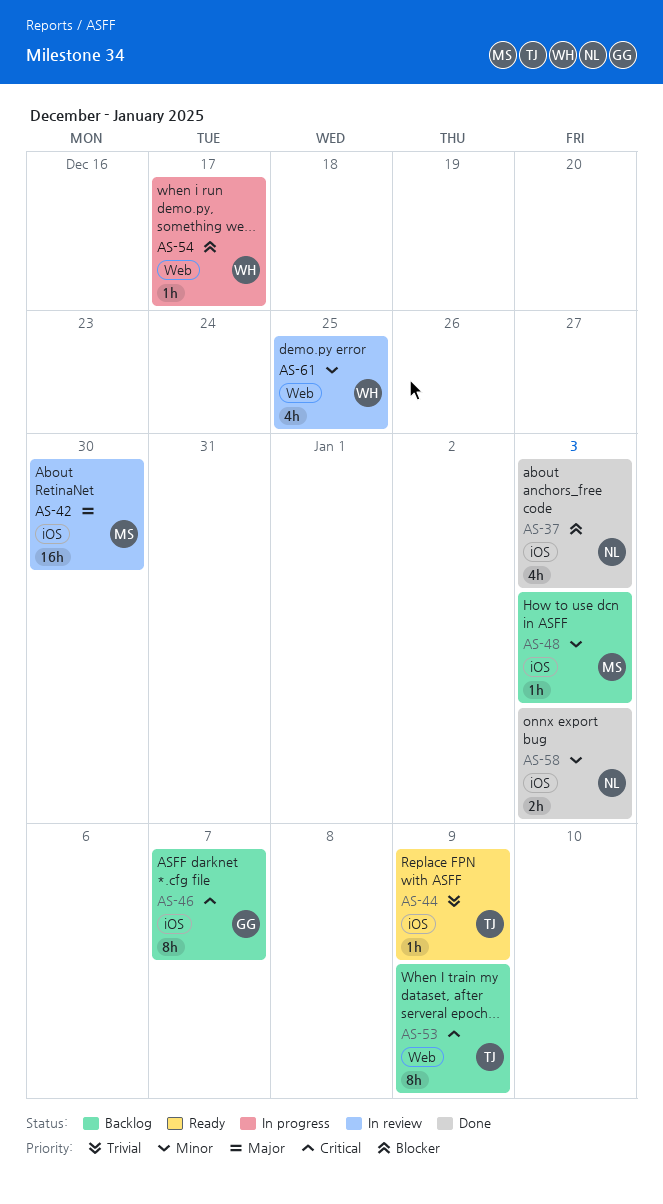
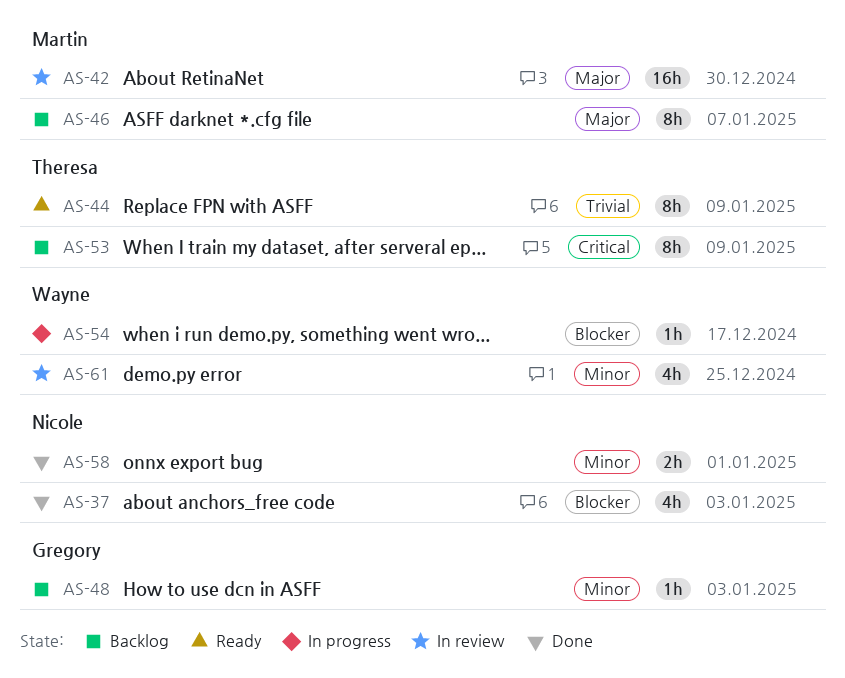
AS-44, estimate: 1h -> 8h
AS-46, owner: Gregory -> Martin
AS-46, priority: Critical -> Major
AS-48, owner: Martin -> Gregory
AS-58, due: Jan 3 -> Jan 1

